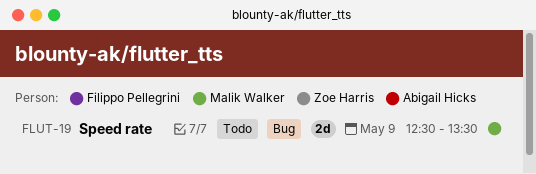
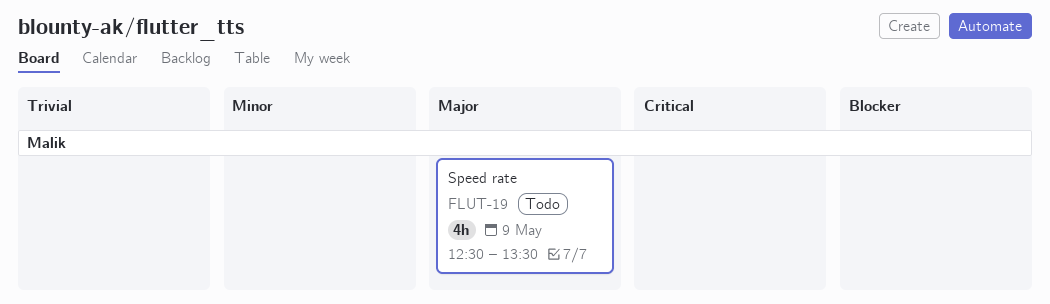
FLUT-19, estimate: 2d -> 4h

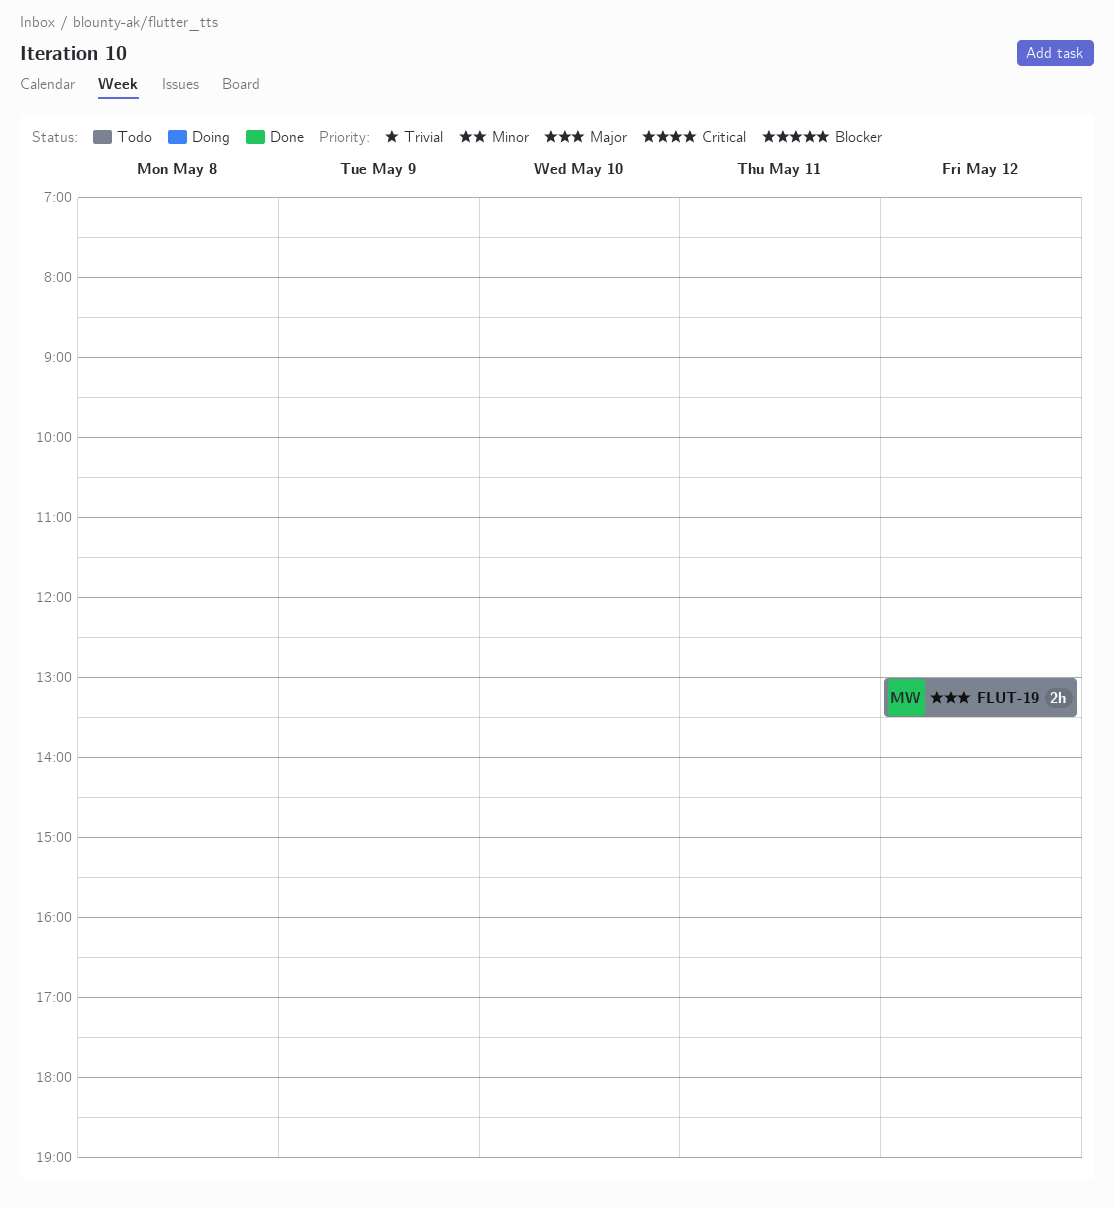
FLUT-19, estimate: 4h -> 2h
FLUT-19, day: May 9 -> May 12
FLUT-19, begins: 12:30 -> 13:00

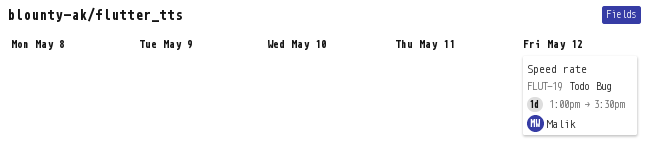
FLUT-19, estimate: 2h -> 1d
FLUT-19, ends: 13:30 -> 15:30

